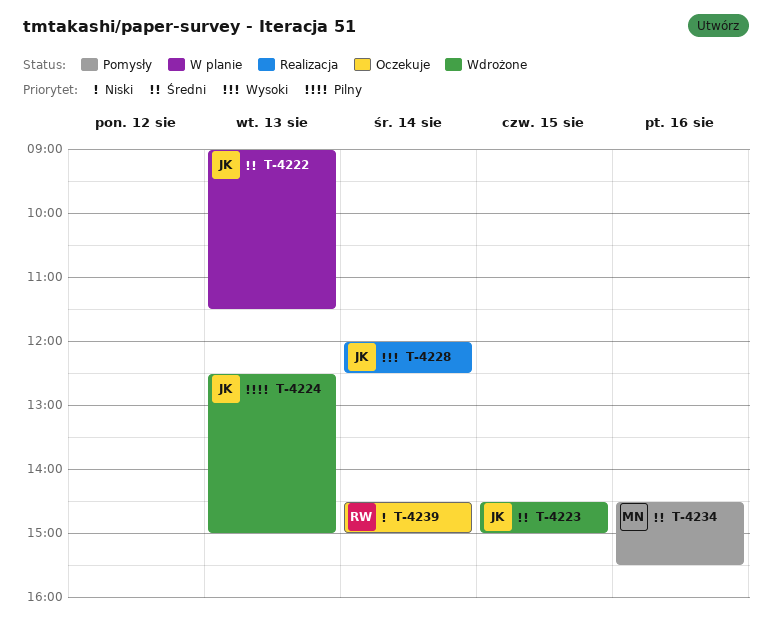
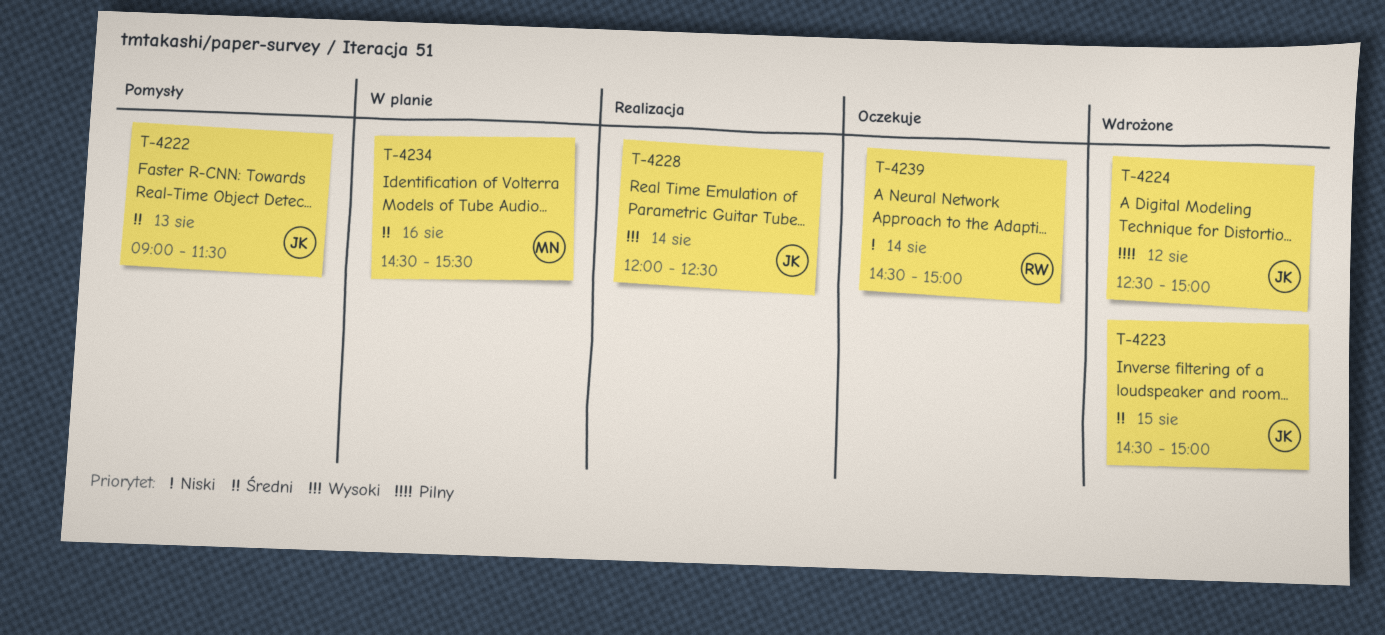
T-4222, status: W planie -> Pomysły
T-4224, day: Aug 13 -> Aug 12
T-4234, status: Pomysły -> W planie

